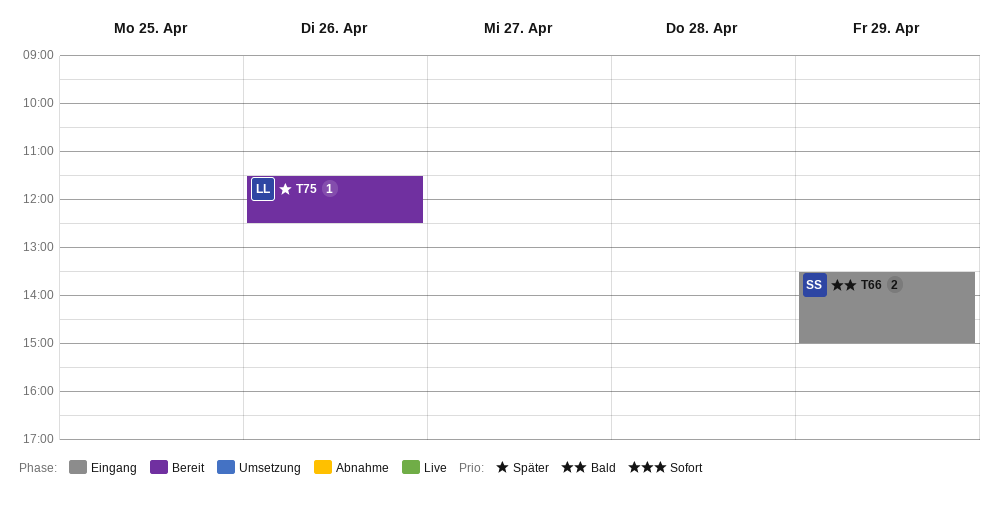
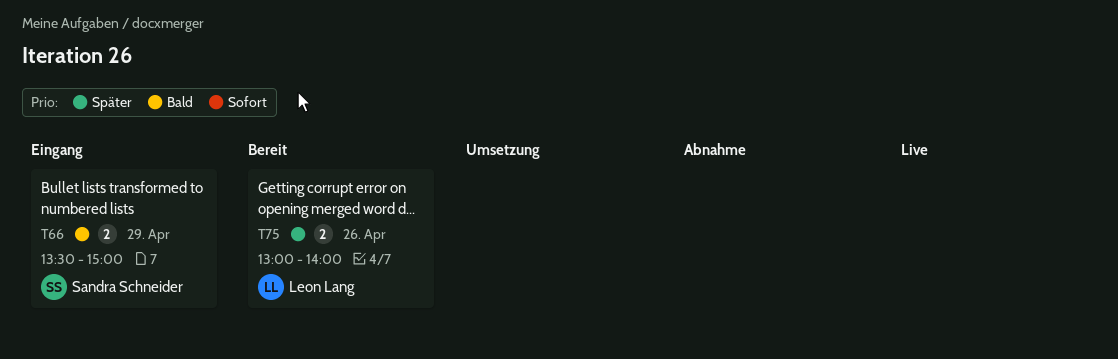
T75, estimate: 1 -> 2
T75, begins: 11:30 -> 13:00
T75, ends: 12:30 -> 14:00

